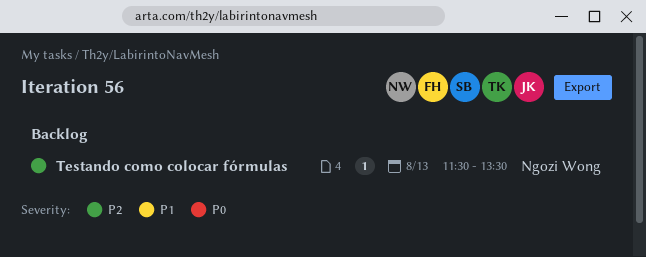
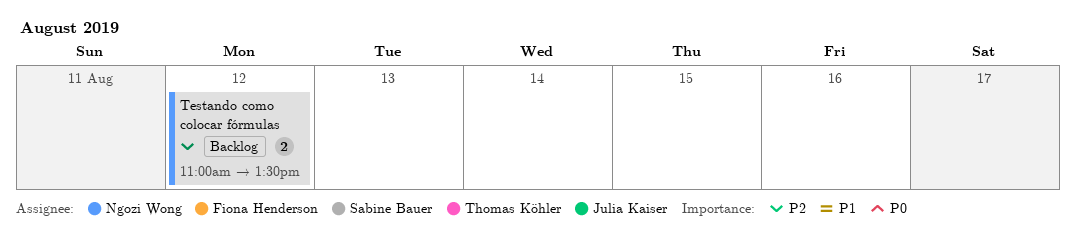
Testando como colocar fórmulas, estimate: 1 -> 2
Testando como colocar fórmulas, day: Aug 13 -> Aug 12
Testando como colocar fórmulas, begins: 11:30 -> 11:00

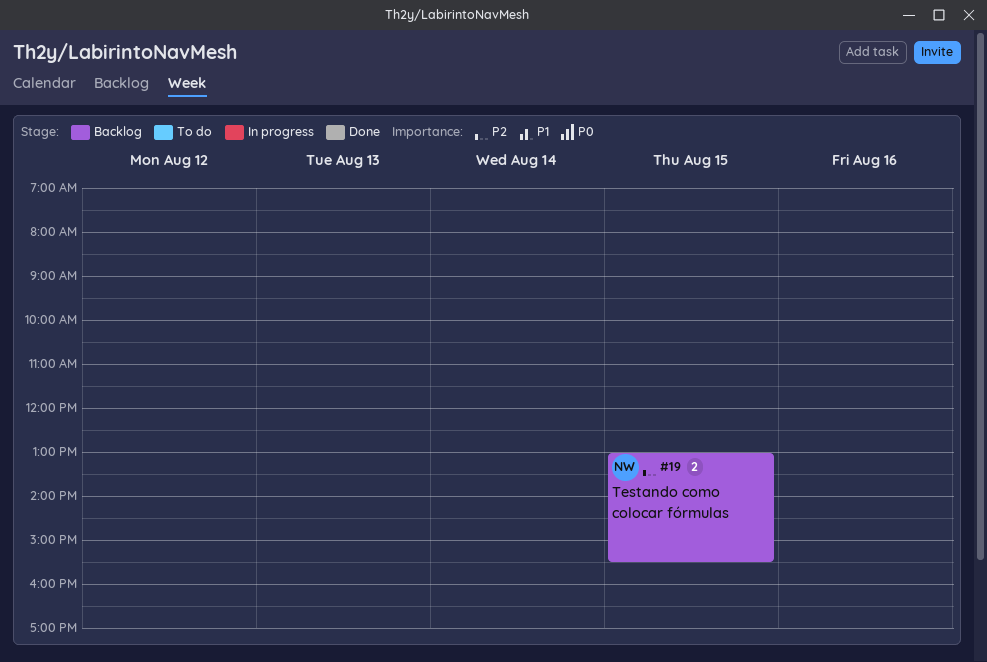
Testando como colocar fórmulas, day: Aug 12 -> Aug 15
Testando como colocar fórmulas, begins: 11:00 -> 13:00
Testando como colocar fórmulas, ends: 13:30 -> 15:30

